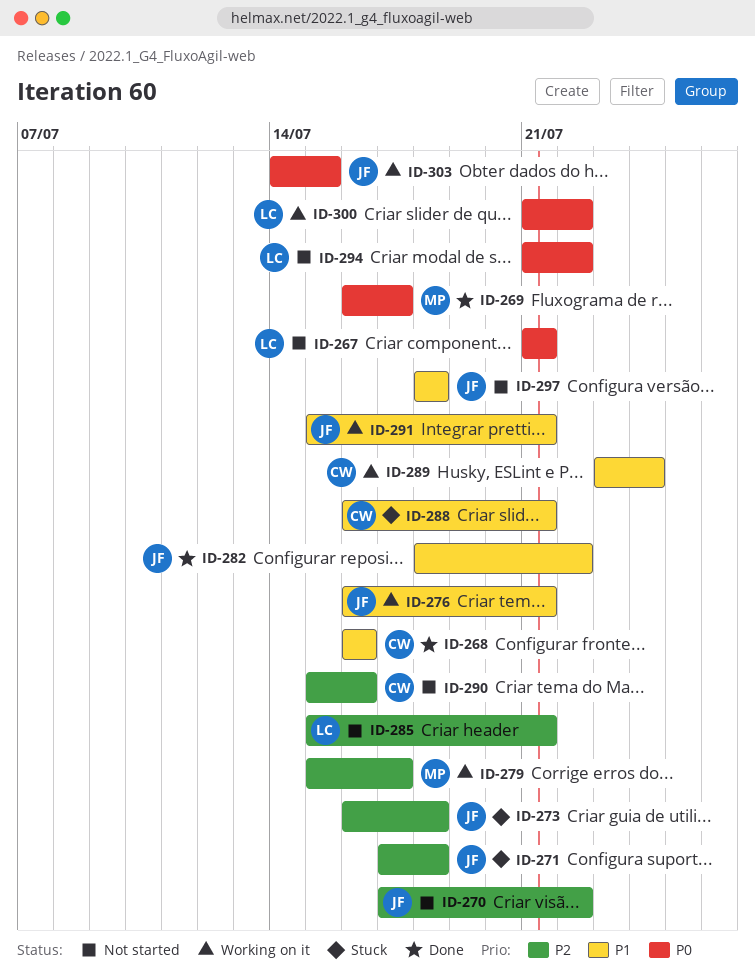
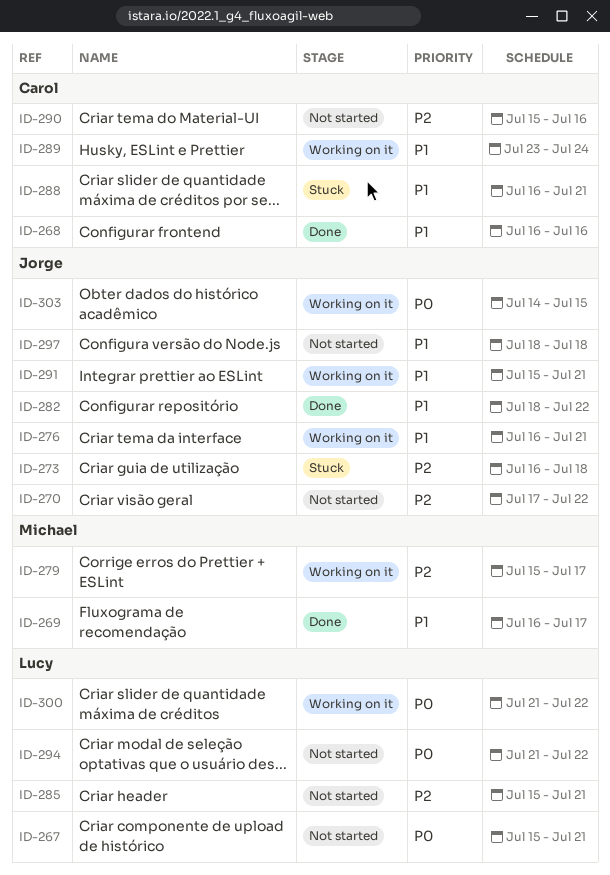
ID-267, start: Jul 21 -> Jul 15
ID-269, priority: P0 -> P1
ID-271: present -> none

